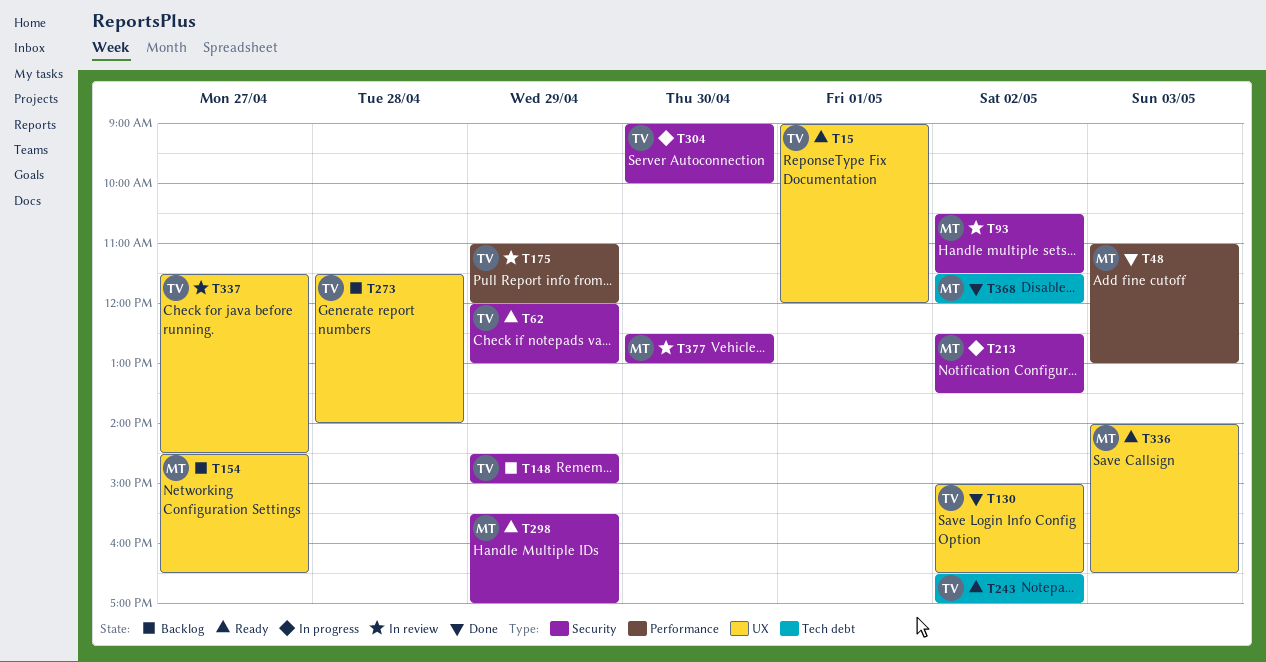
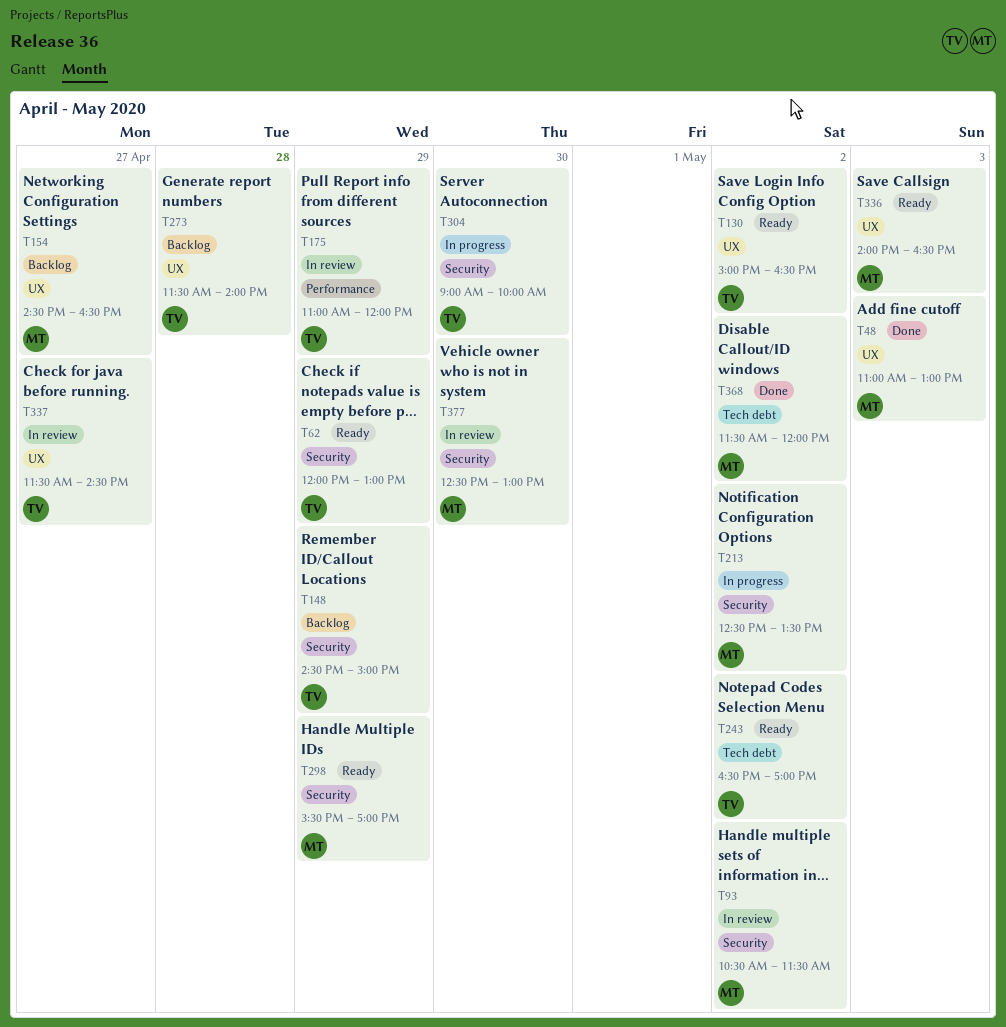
T15: present -> none
T48, label: Performance -> UX
T130, status: Done -> Ready

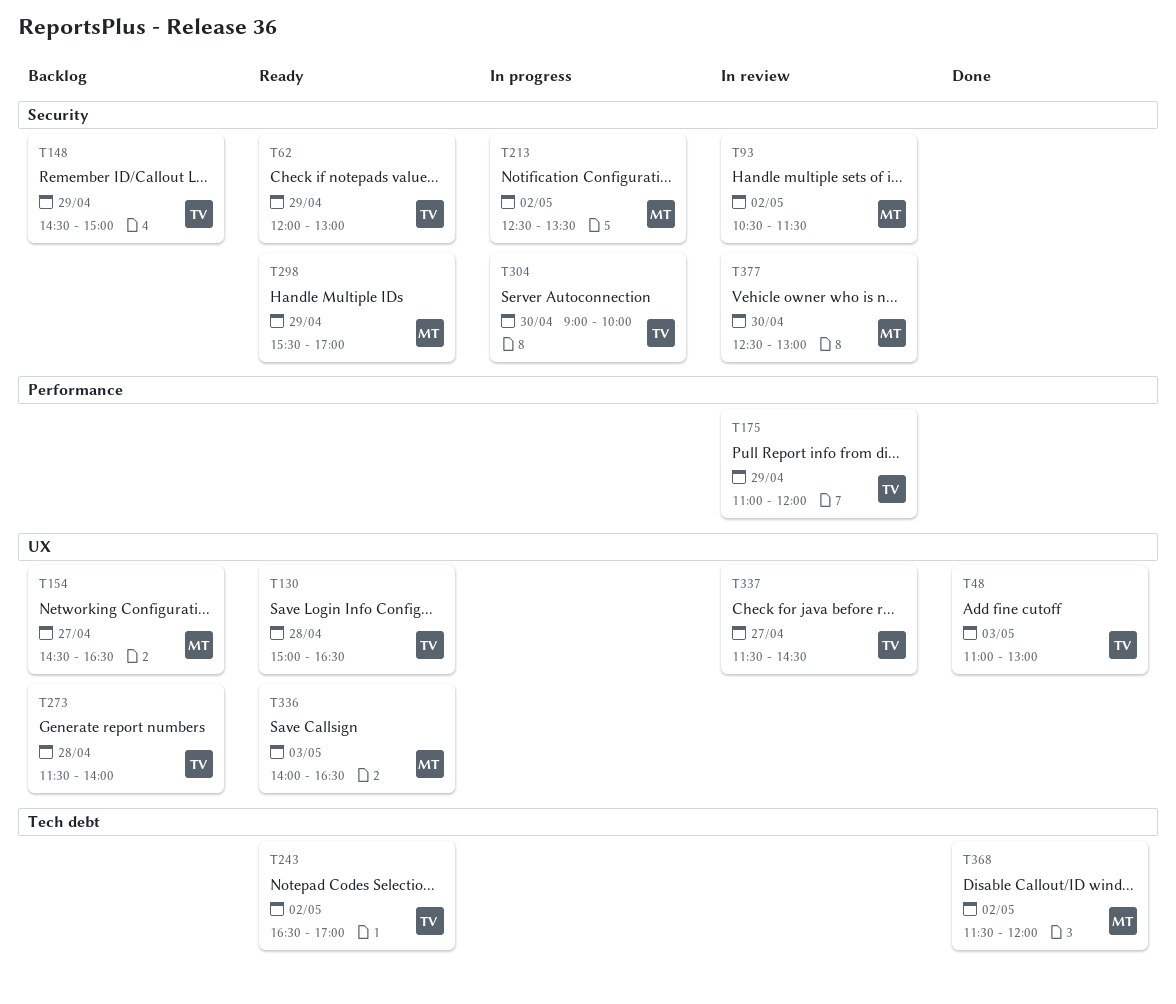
T48, owner: MT -> TV
T130, day: May 2 -> Apr 28

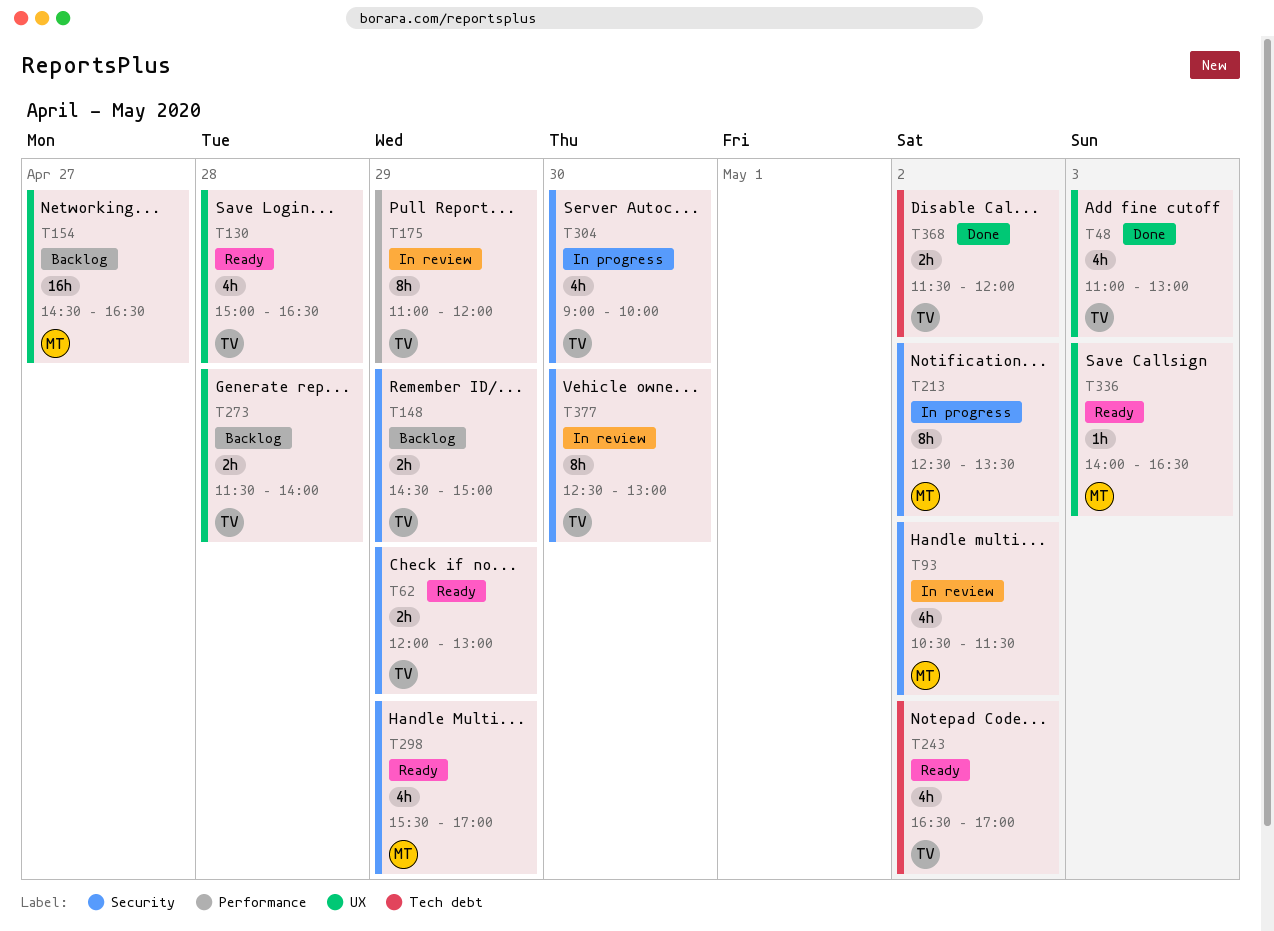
T337: present -> none
T368, owner: MT -> TV
T377, owner: MT -> TV

